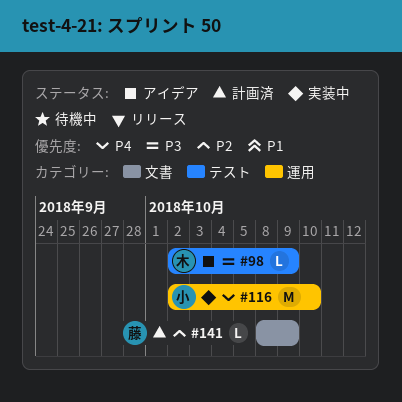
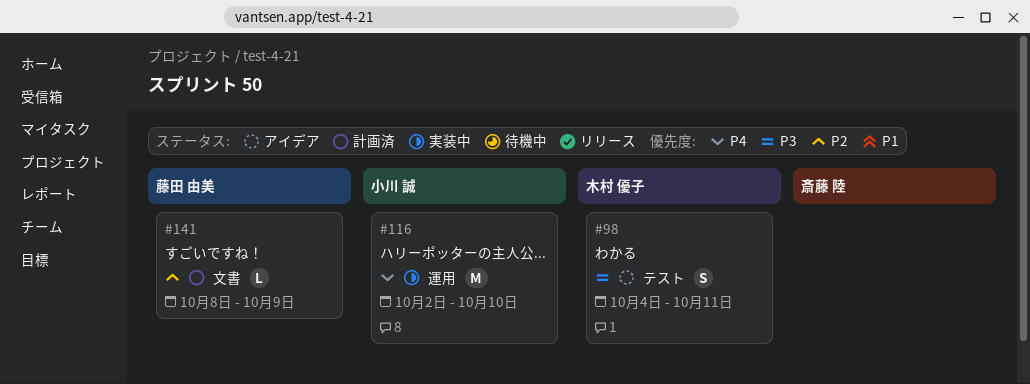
#98, estimate: L -> S
#98, start: Oct 2 -> Oct 4
#98, due: Oct 9 -> Oct 11

